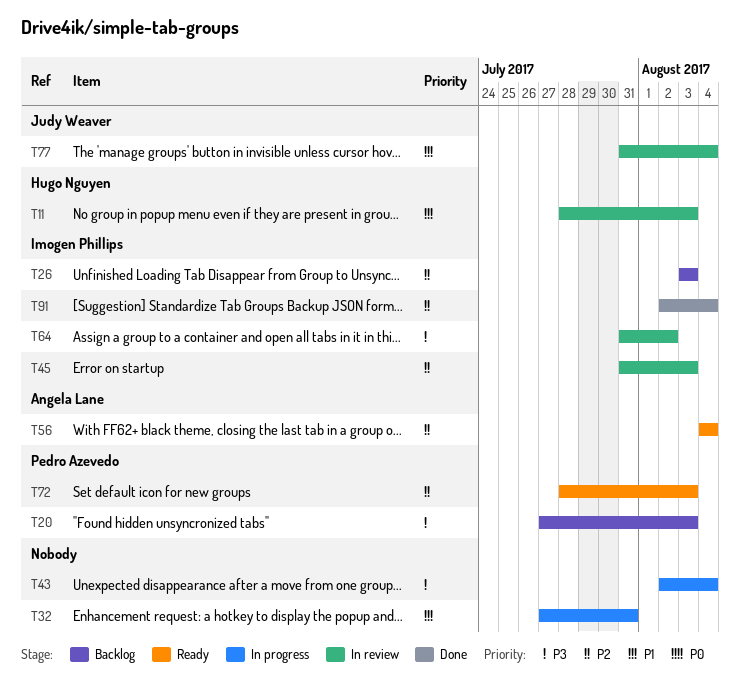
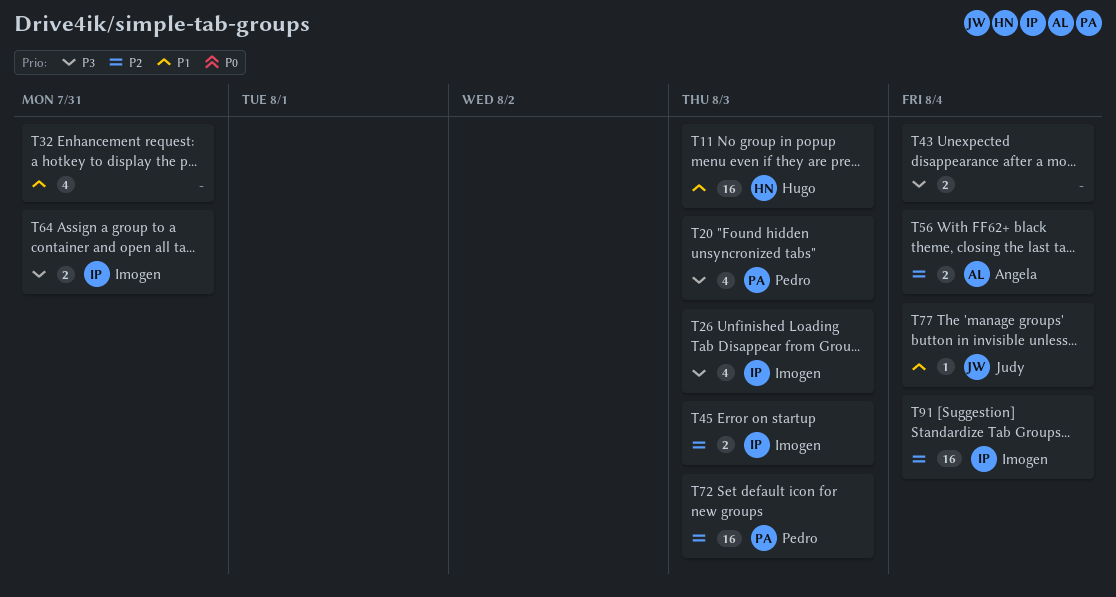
T26, priority: P2 -> P3
T64, due: Aug 2 -> Jul 31

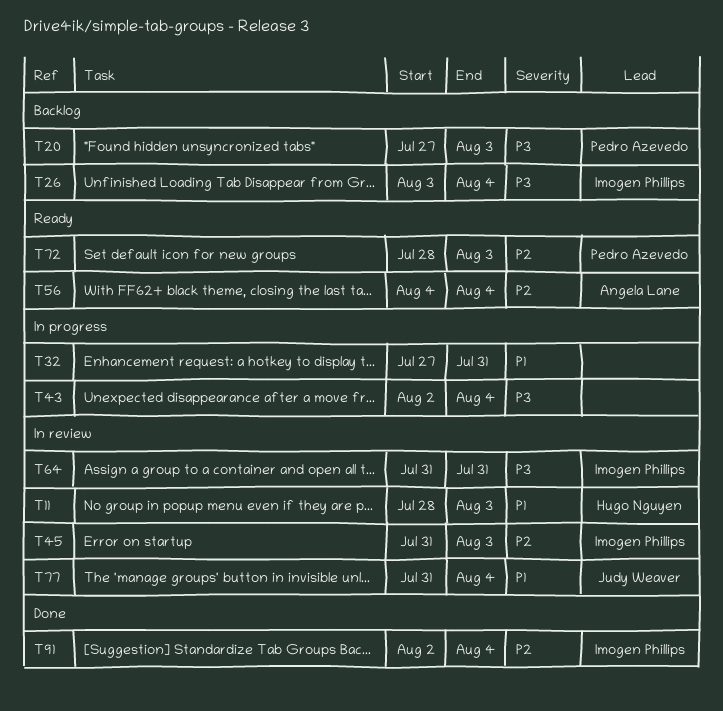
T26, due: Aug 3 -> Aug 4

